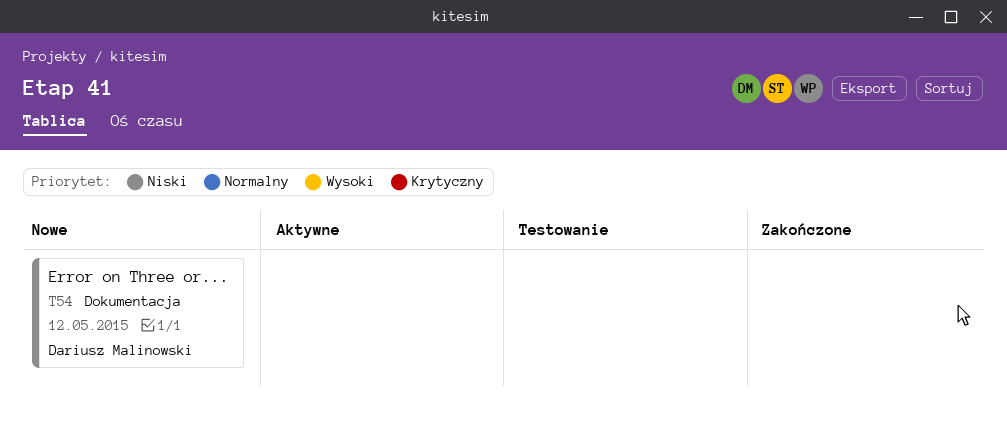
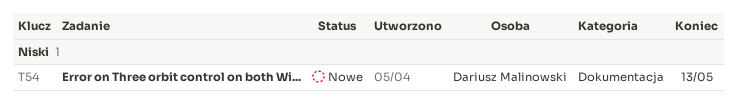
T54, due: May 12 -> May 13

